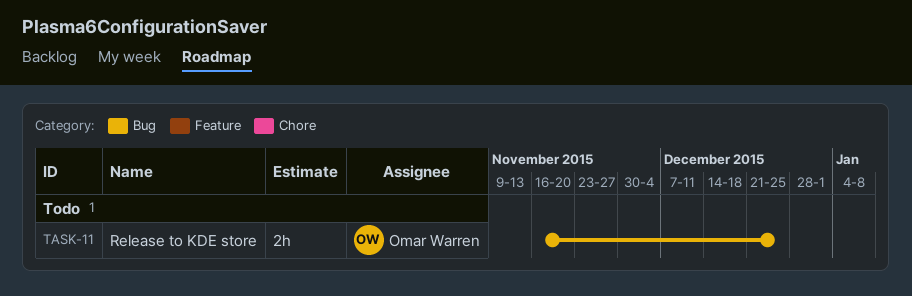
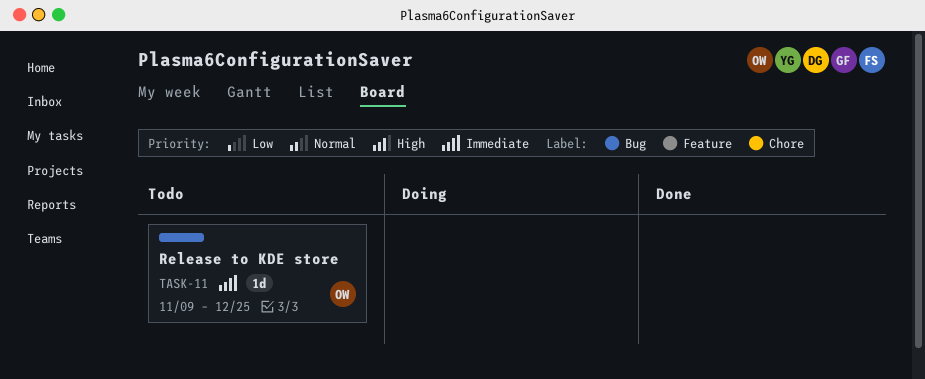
TASK-11, estimate: 2h -> 1d
TASK-11, start: Nov 16 -> Nov 9

